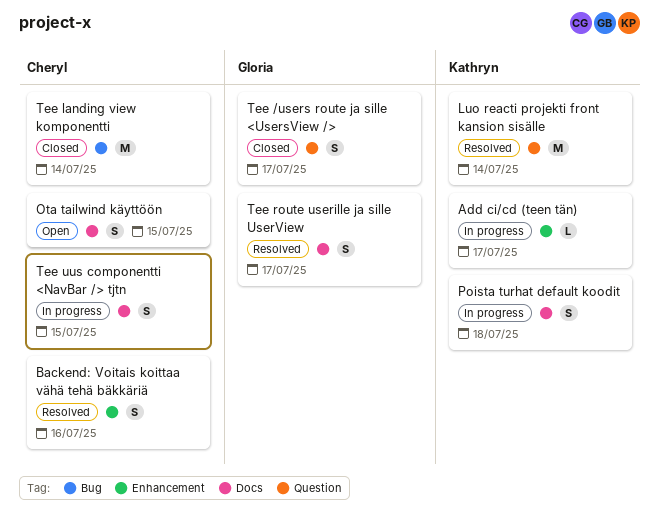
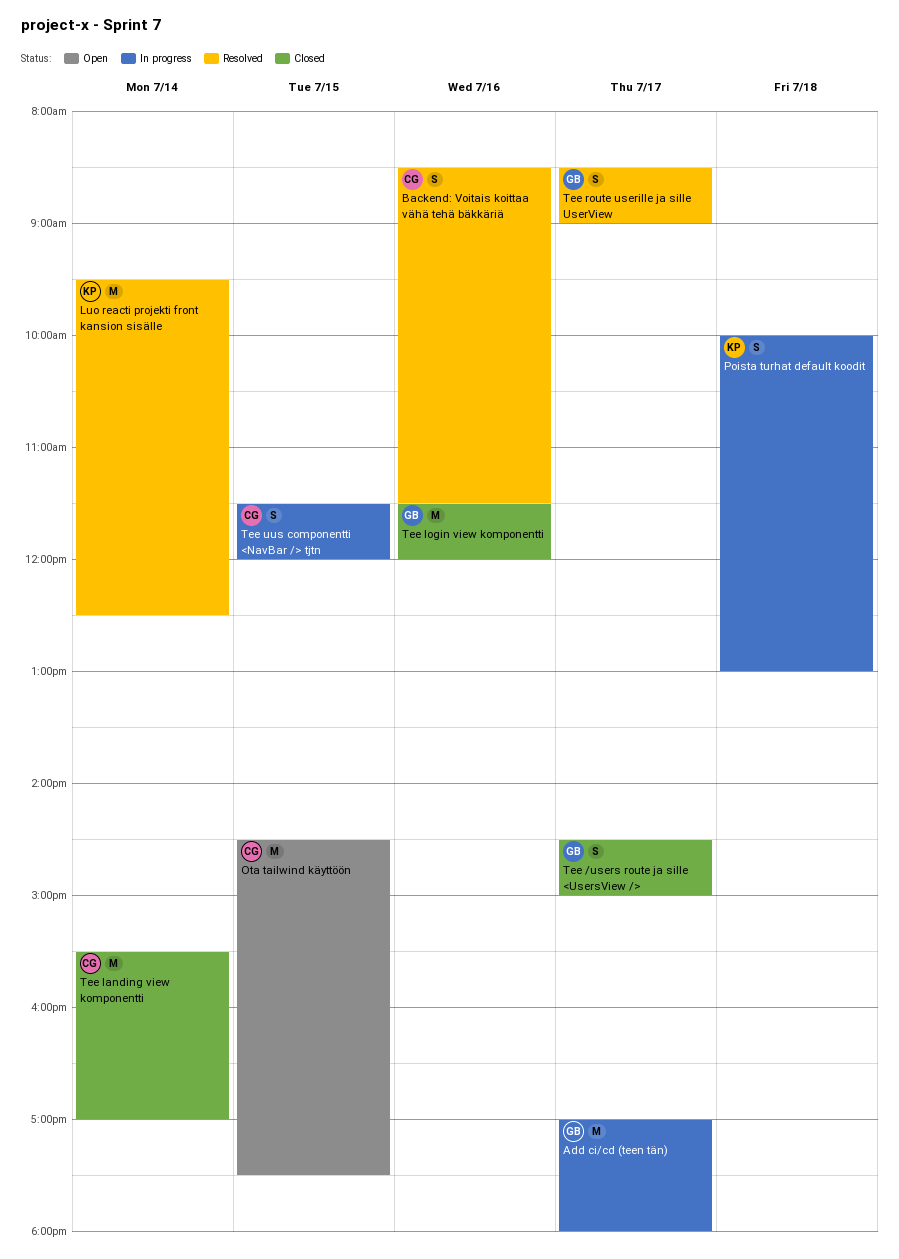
Add ci/cd (teen tän), owner: Kathryn -> Gloria
Add ci/cd (teen tän), estimate: L -> M
Ota tailwind käyttöön, estimate: S -> M
Tee login view komponentti: none -> present

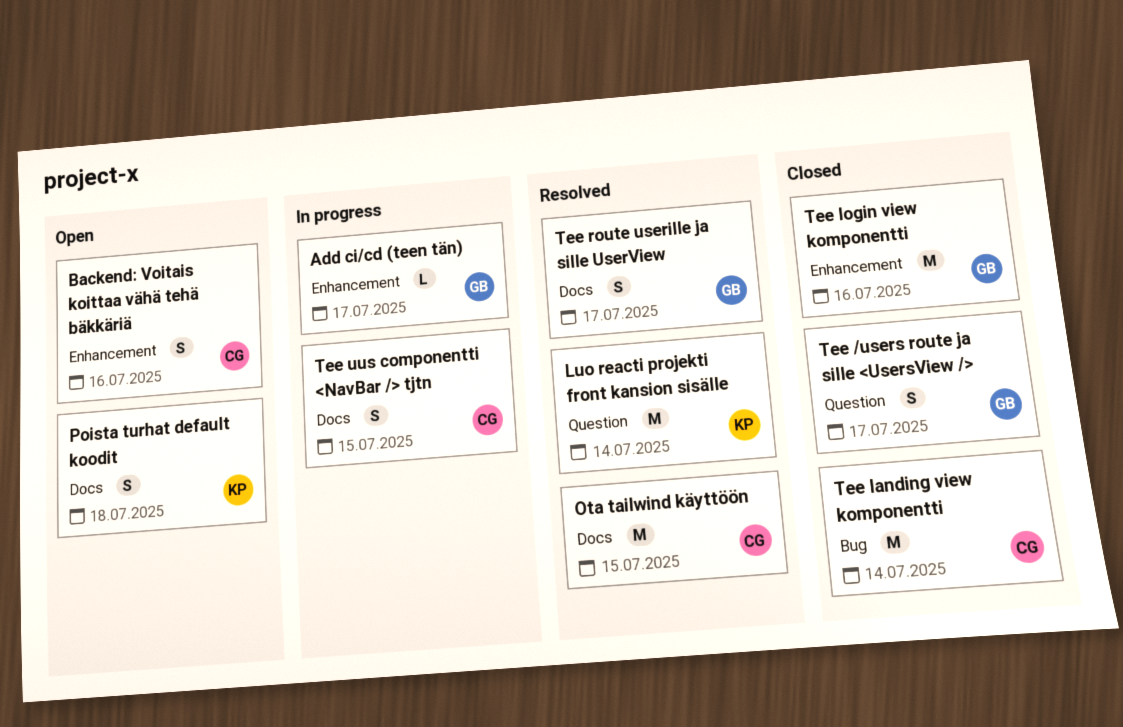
Add ci/cd (teen tän), estimate: M -> L
Backend: Voitais koittaa vähä tehä bäkkäriä, status: Resolved -> Open
Ota tailwind käyttöön, status: Open -> Resolved
Poista turhat default koodit, status: In progress -> Open

